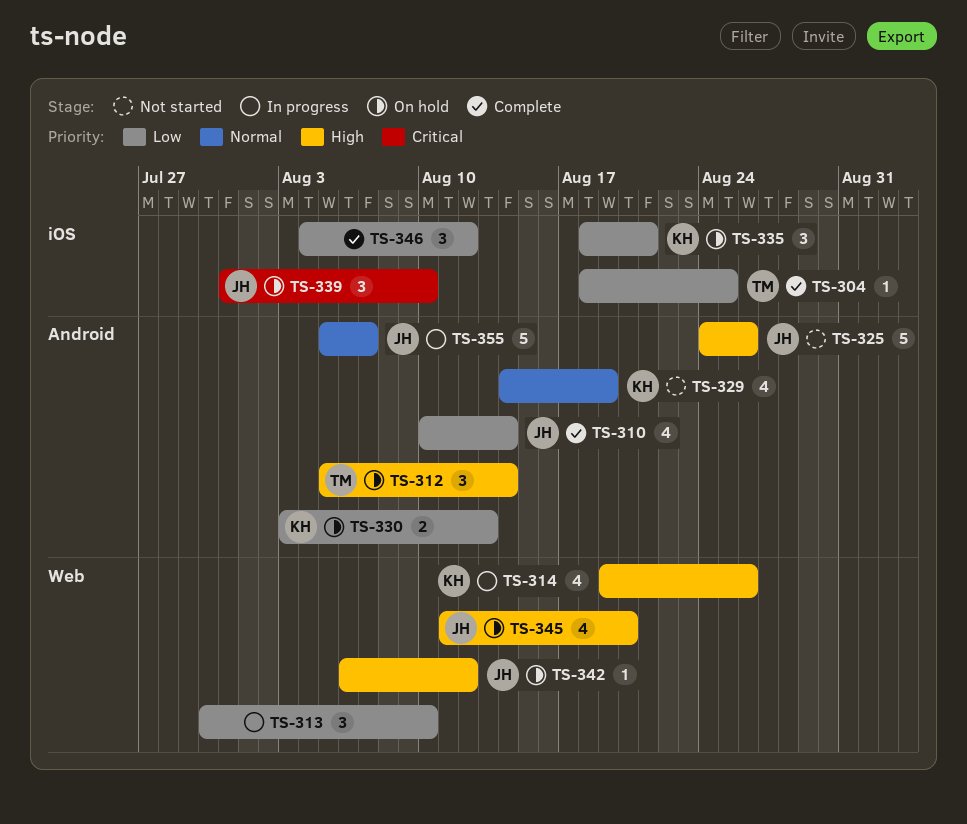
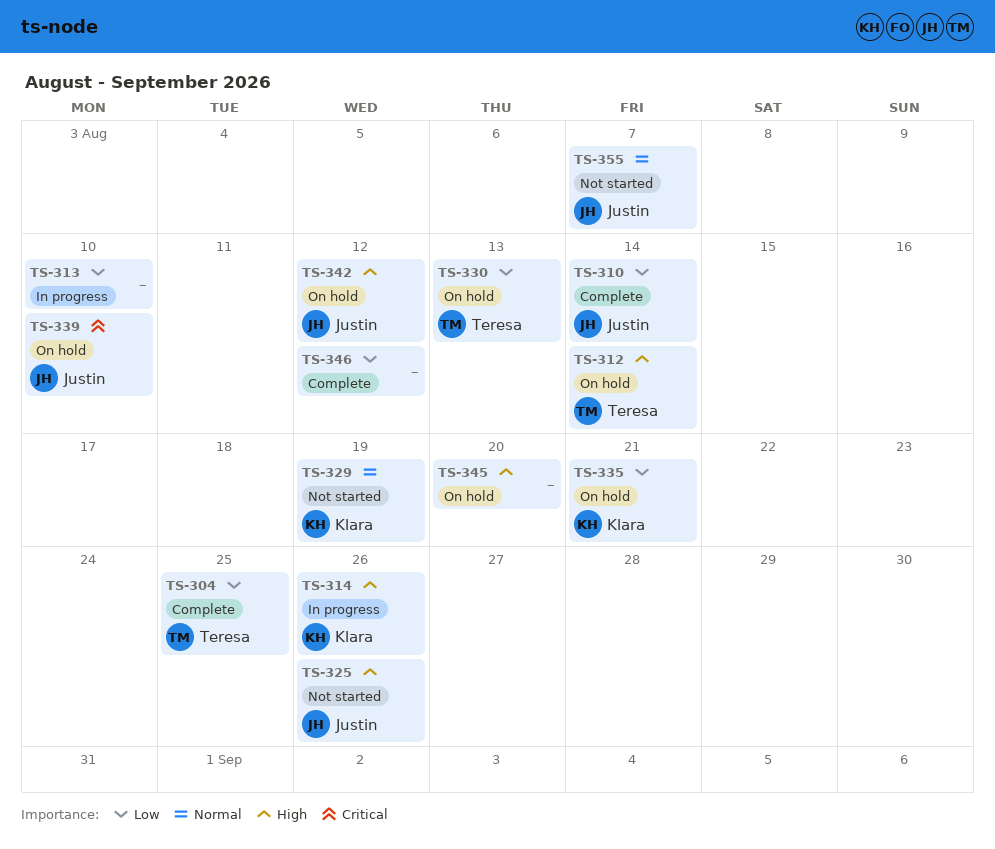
TS-330, owner: Klara -> Teresa
TS-345, owner: Justin -> none
TS-355, status: In progress -> Not started

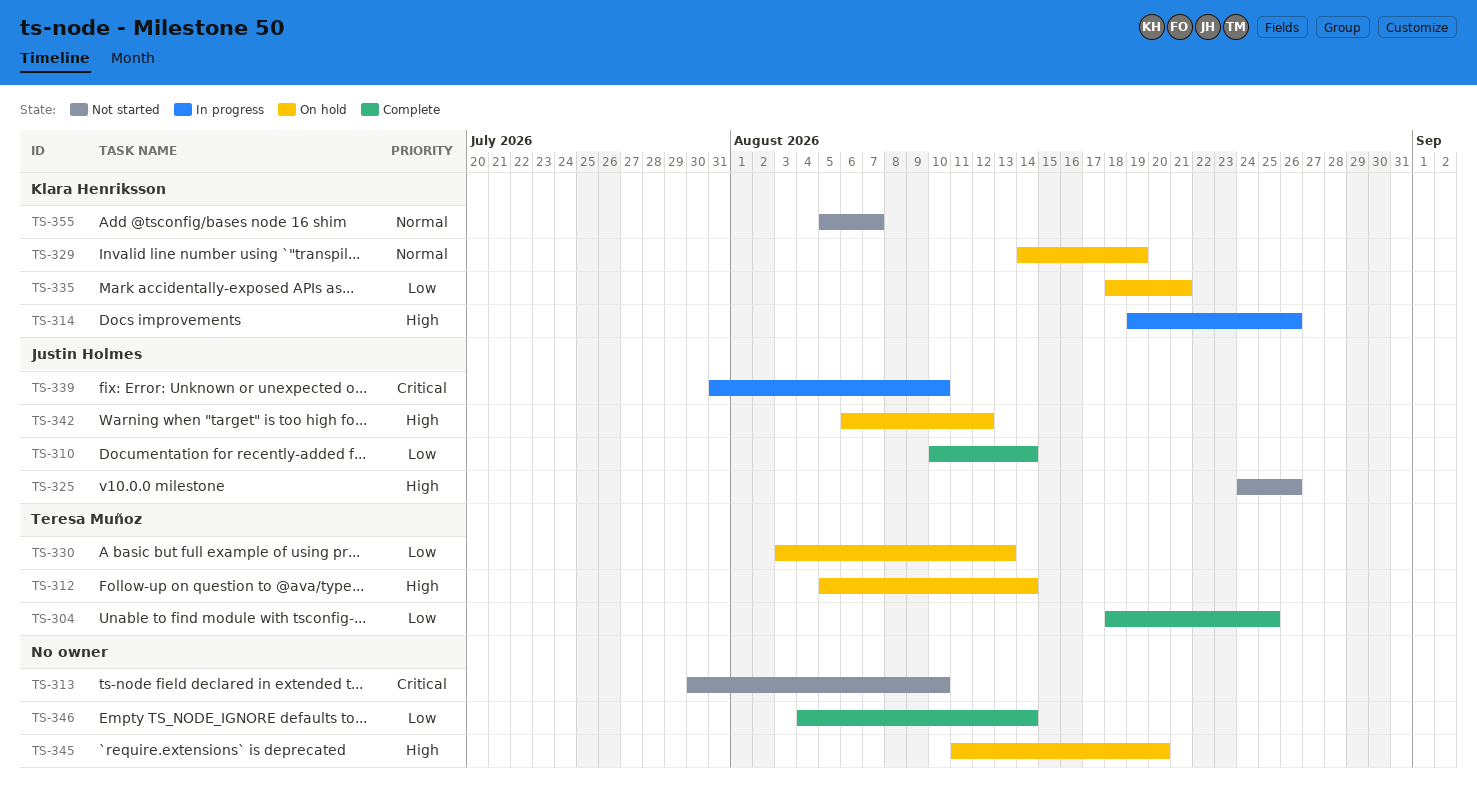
TS-313, status: In progress -> Not started
TS-313, priority: Low -> Critical
TS-329, status: Not started -> On hold
TS-339, status: On hold -> In progress
TS-346, due: Aug 12 -> Aug 14
TS-355, owner: Justin Holmes -> Klara Henriksson

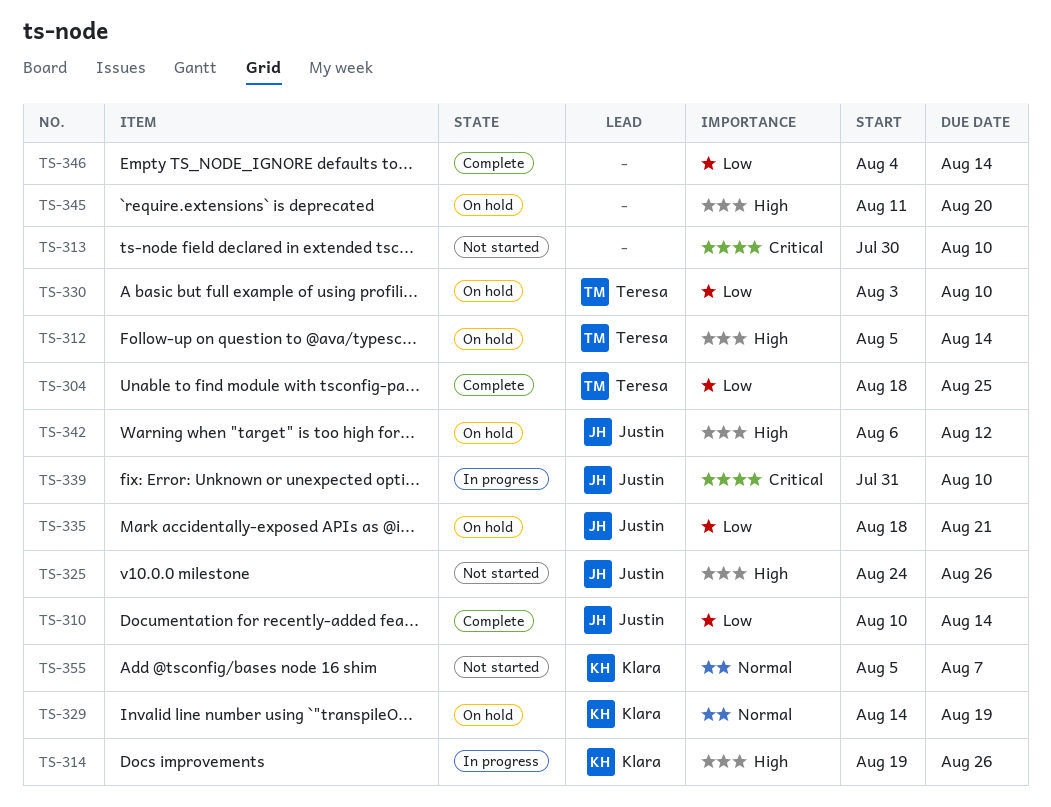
TS-330, due: Aug 13 -> Aug 10
TS-335, owner: Klara Henriksson -> Justin Holmes

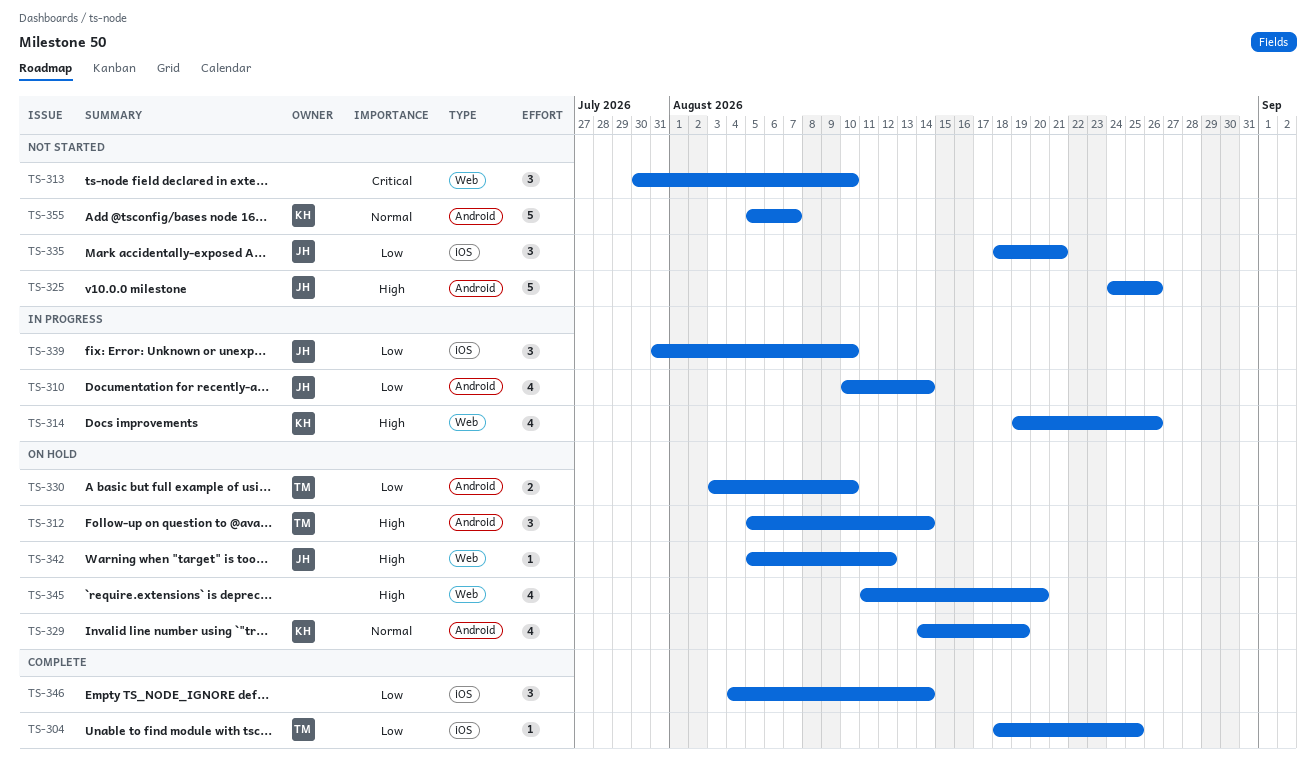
TS-310, status: Complete -> In progress
TS-335, status: On hold -> Not started
TS-339, priority: Critical -> Low
TS-342, start: Aug 6 -> Aug 5

